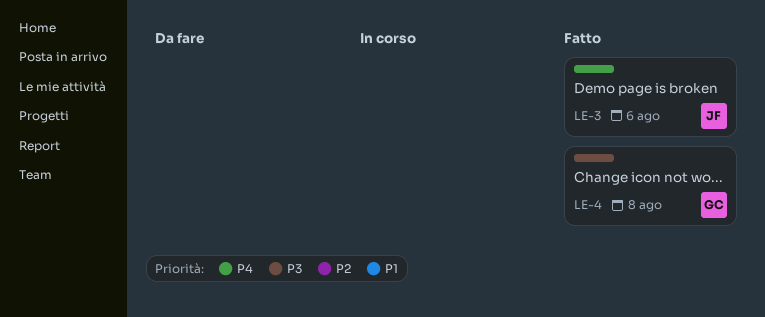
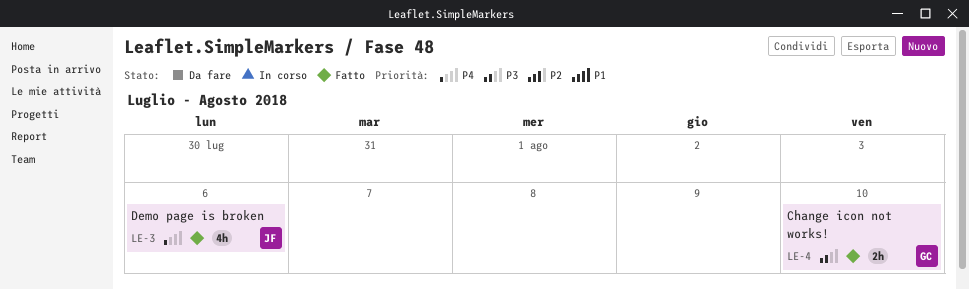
LE-4, due: Aug 8 -> Aug 10

